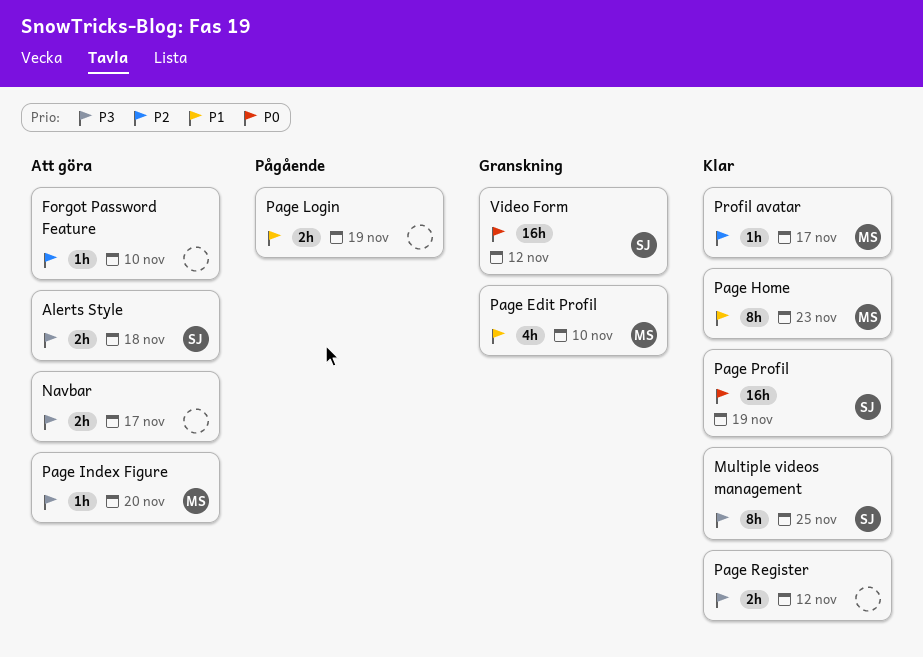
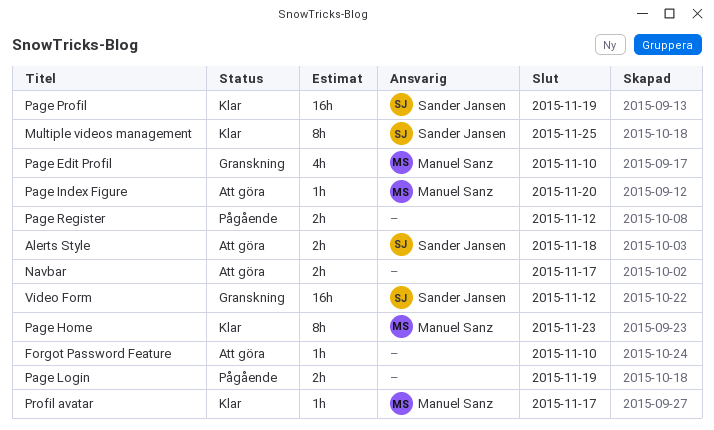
Page Register, status: Klar -> Pågående

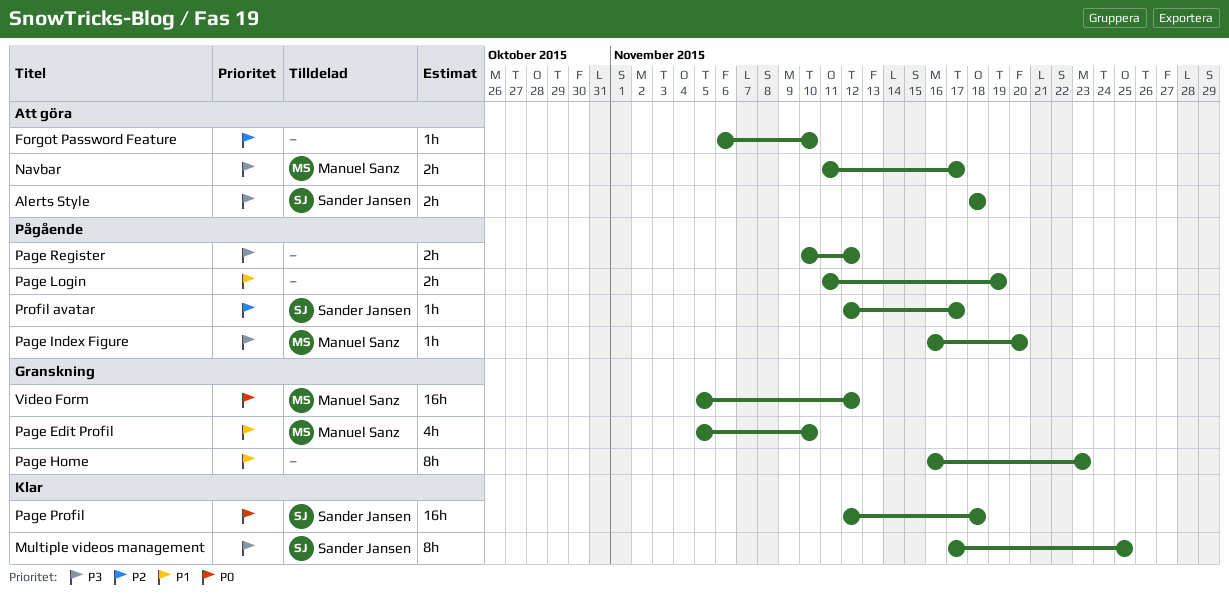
Navbar, owner: none -> Manuel Sanz
Page Home, status: Klar -> Granskning
Page Home, owner: Manuel Sanz -> none
Page Index Figure, status: Att göra -> Pågående
Page Profil, due: Nov 19 -> Nov 18
Profil avatar, status: Klar -> Pågående
Profil avatar, owner: Manuel Sanz -> Sander Jansen
Video Form, owner: Sander Jansen -> Manuel Sanz

